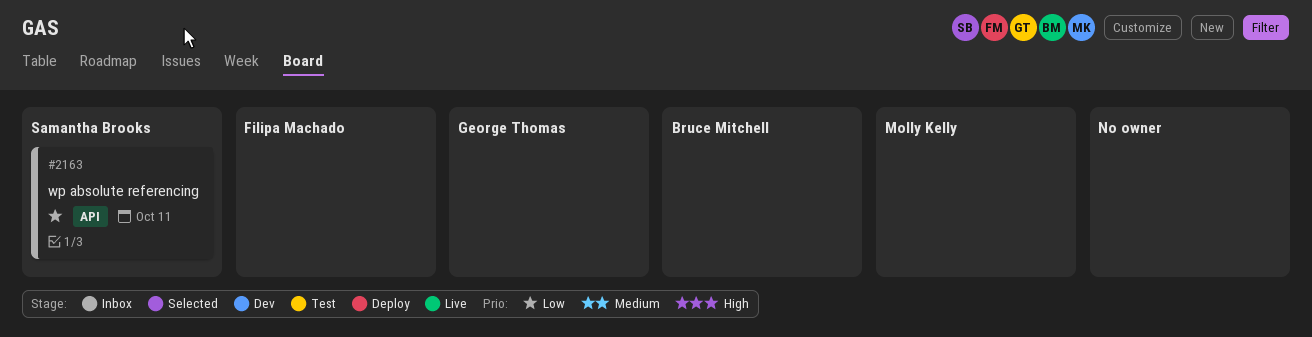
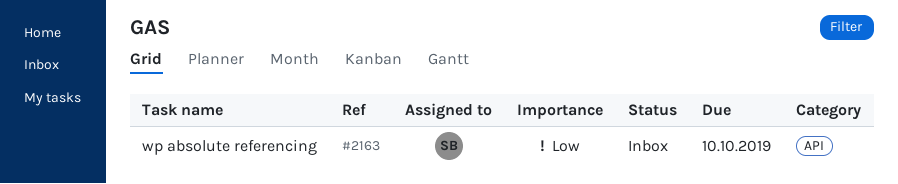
#2163, due: Oct 11 -> Oct 10

